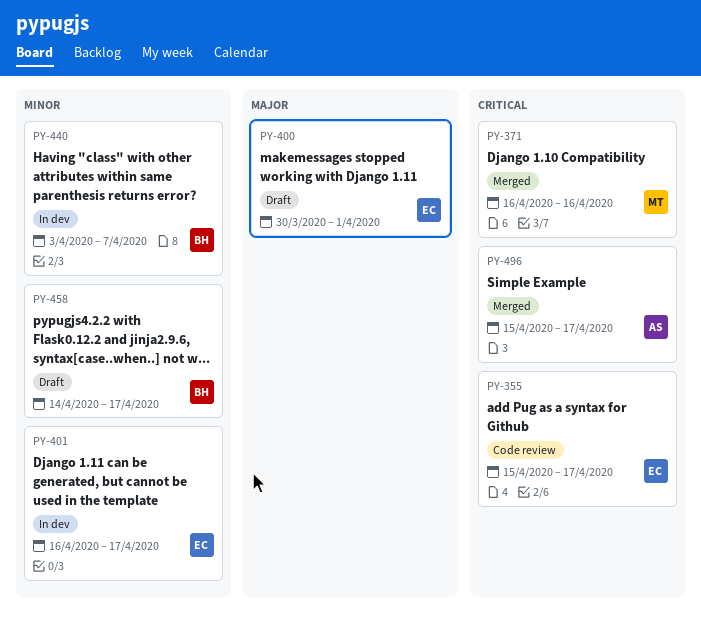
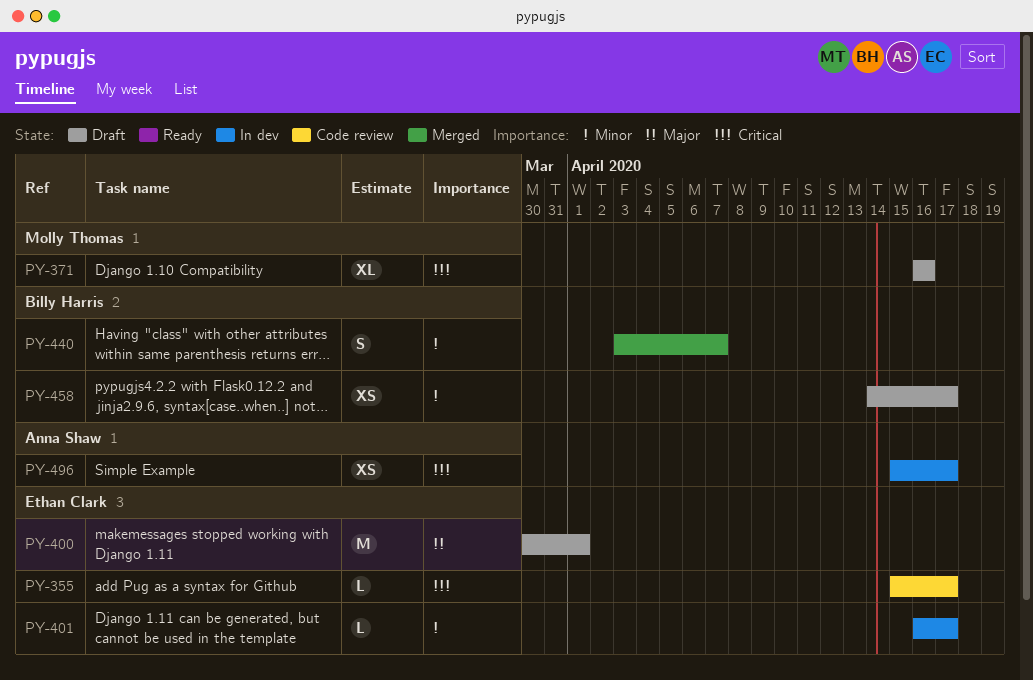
PY-371, status: Merged -> Draft
PY-440, status: In dev -> Merged
PY-496, status: Merged -> In dev

